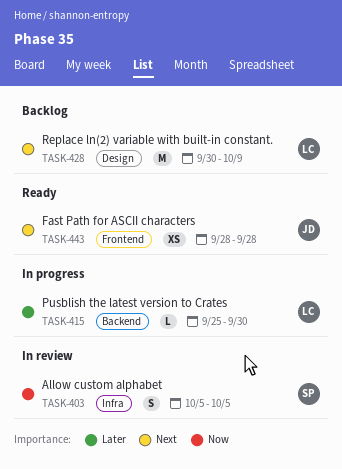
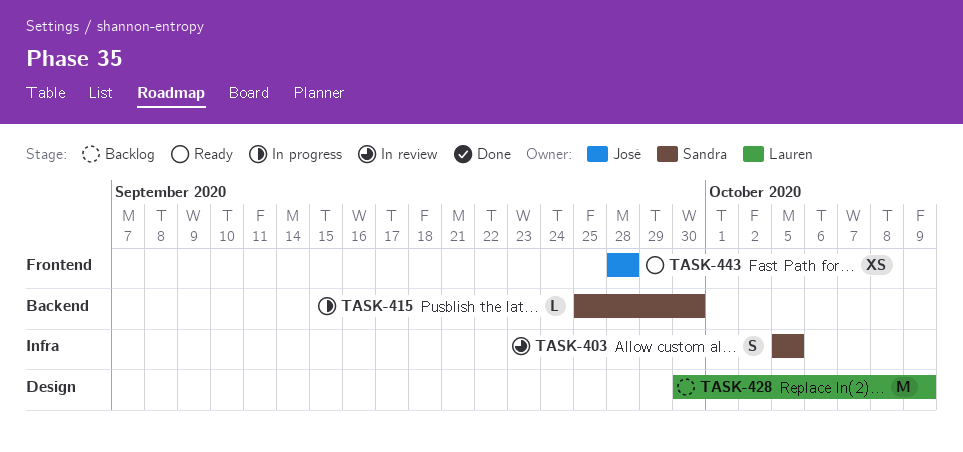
TASK-415, owner: Lauren -> Sandra

